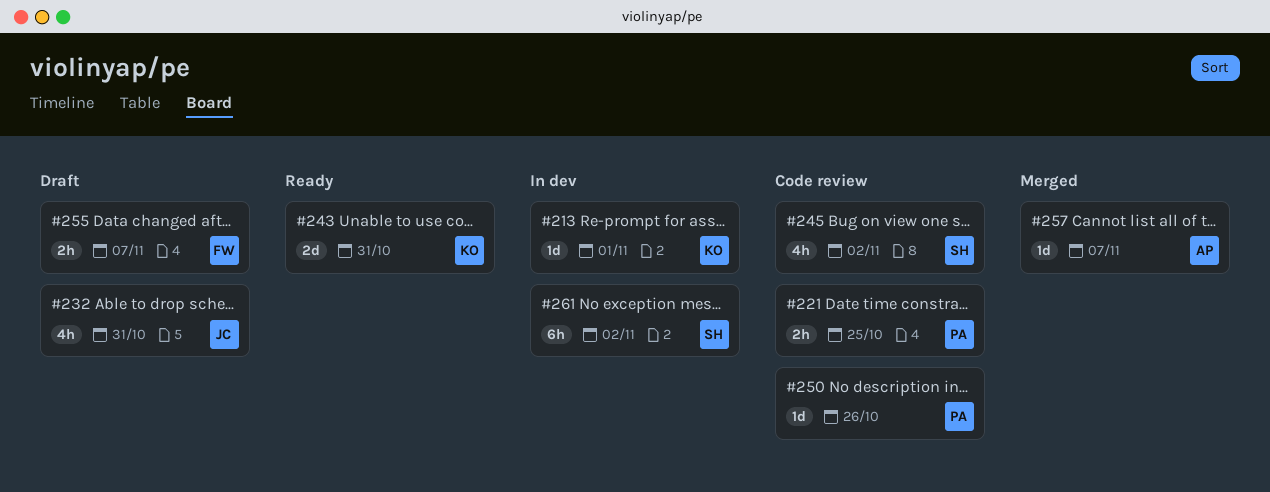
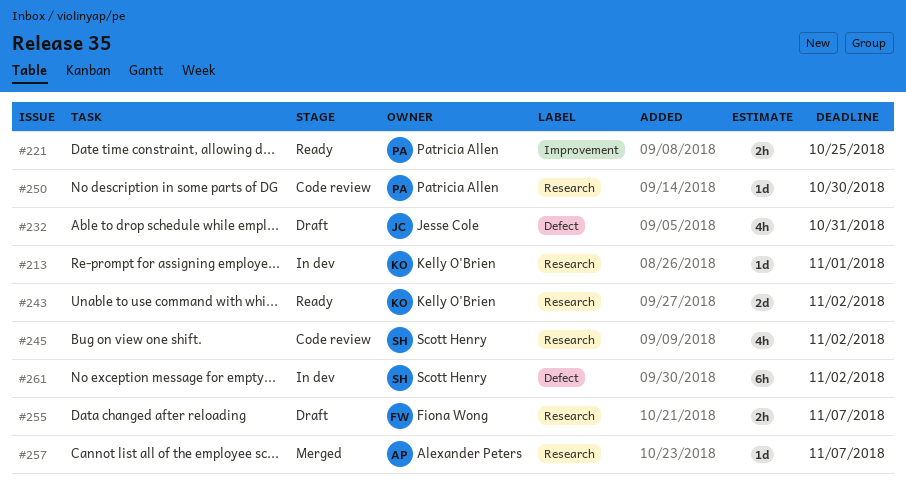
#221, status: Code review -> Ready
#243, due: Oct 31 -> Nov 2
#250, due: Oct 26 -> Oct 30

